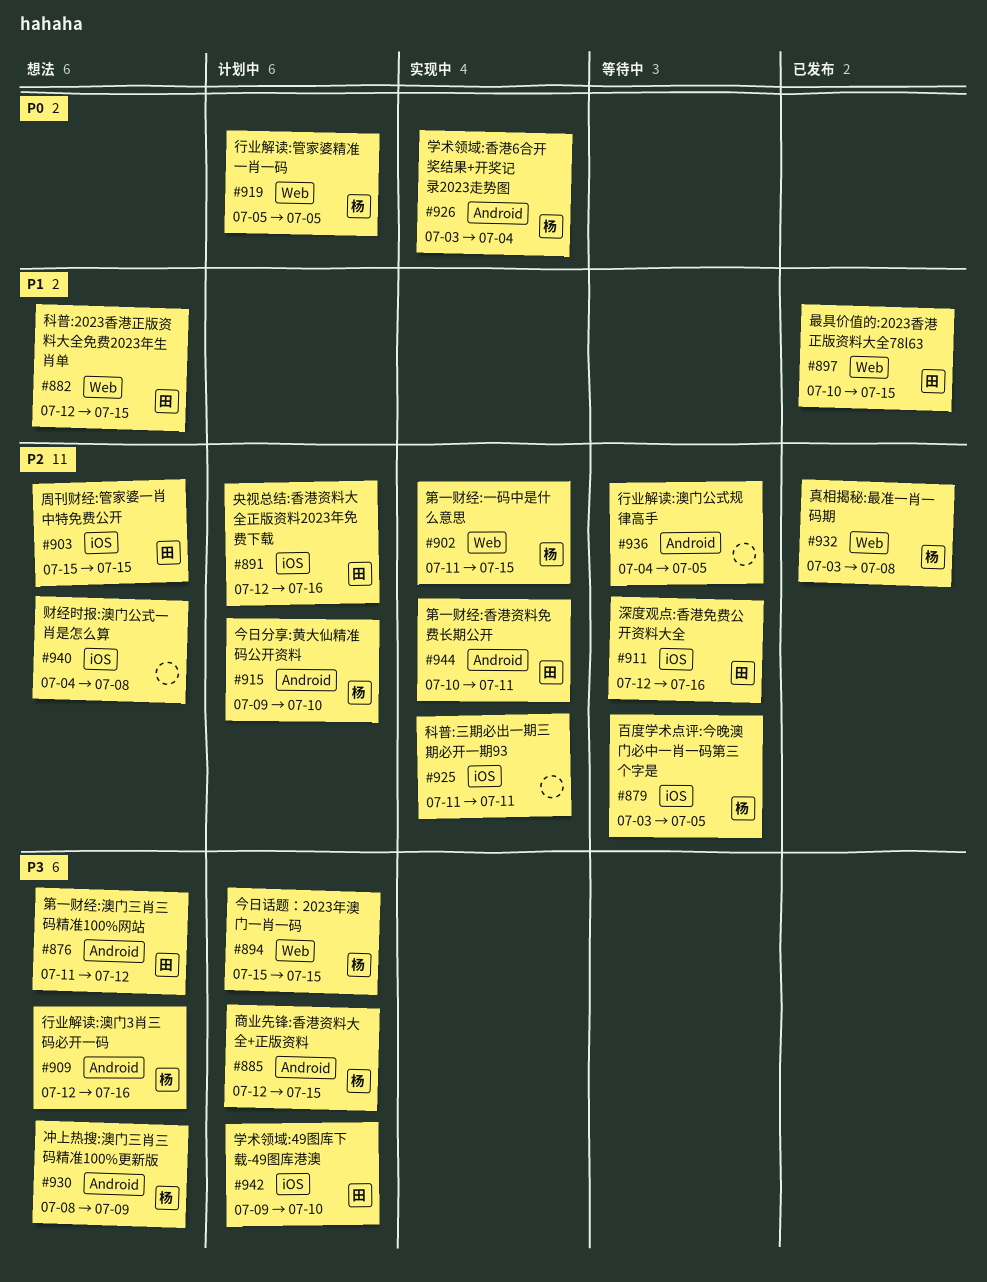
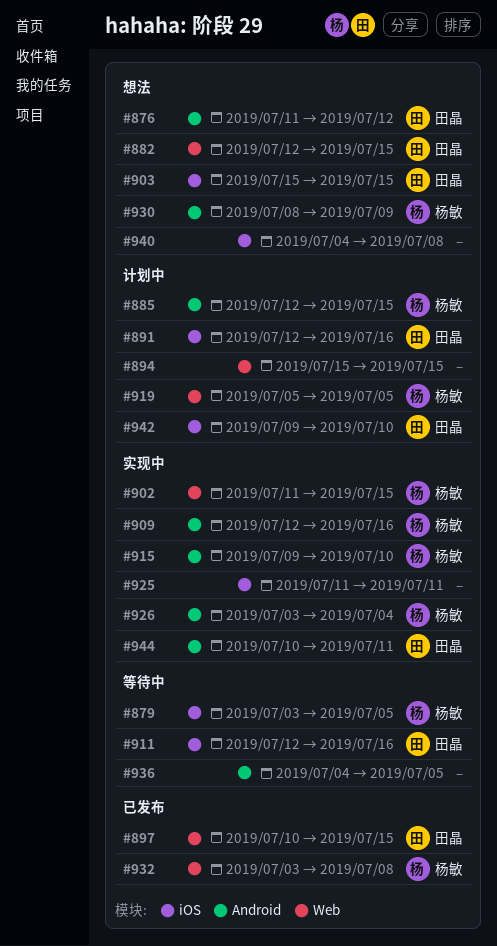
#894, owner: 杨敏 -> none
#909, status: 想法 -> 实现中
#915, status: 计划中 -> 实现中

